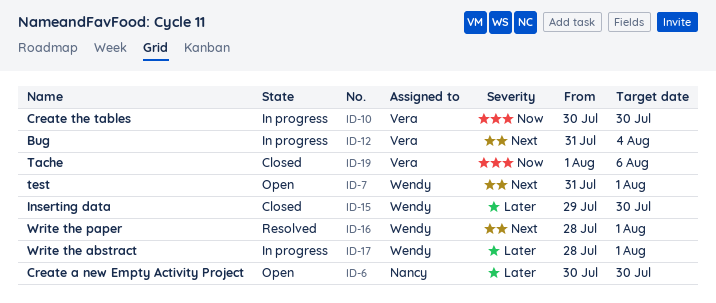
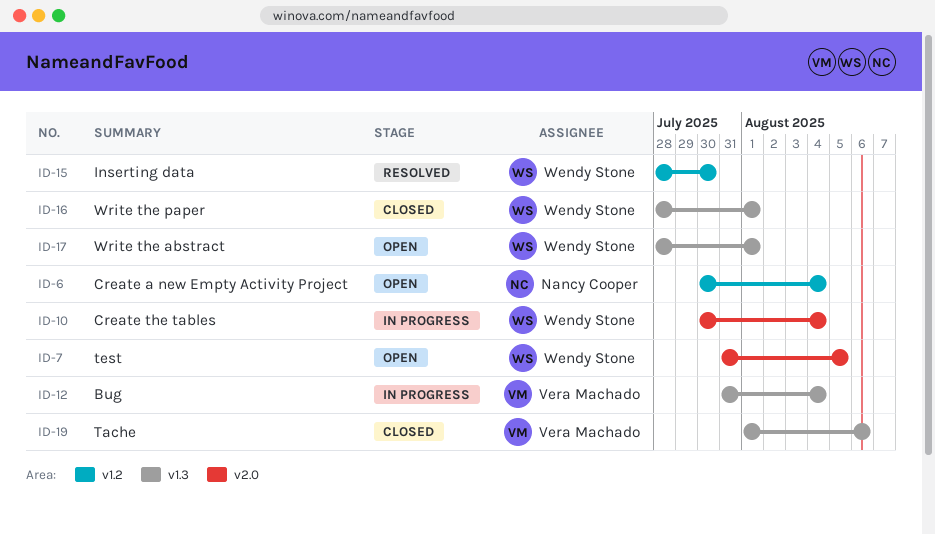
ID-6, due: Jul 30 -> Aug 4
ID-7, due: Aug 1 -> Aug 5
ID-10, owner: Vera Machado -> Wendy Stone
ID-10, due: Jul 30 -> Aug 4
ID-15, status: Closed -> Resolved
ID-15, start: Jul 29 -> Jul 28
ID-16, status: Resolved -> Closed
ID-17, status: In progress -> Open

